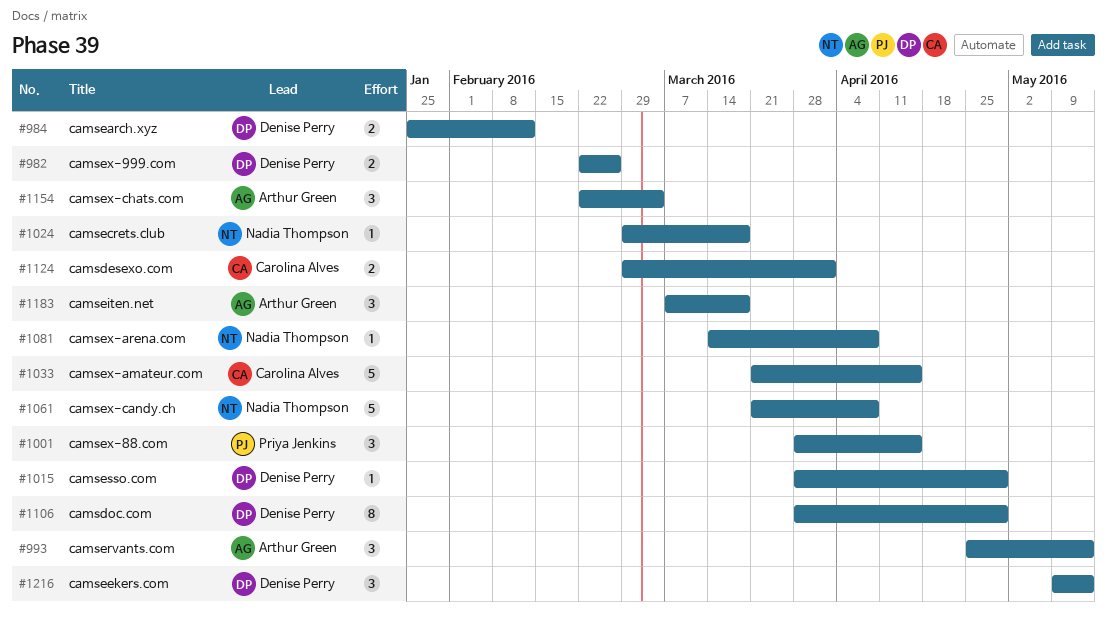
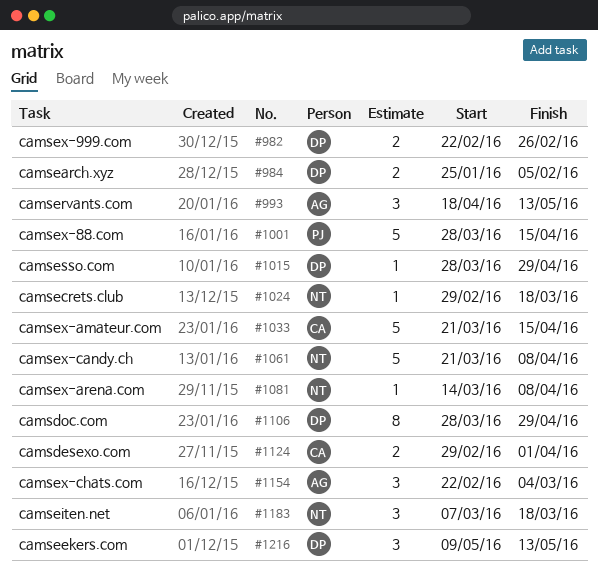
#984, due: Feb 12 -> Feb 5
#993, start: Apr 25 -> Apr 18
#1001, estimate: 3 -> 5
#1183, owner: Arthur Green -> Nadia Thompson

